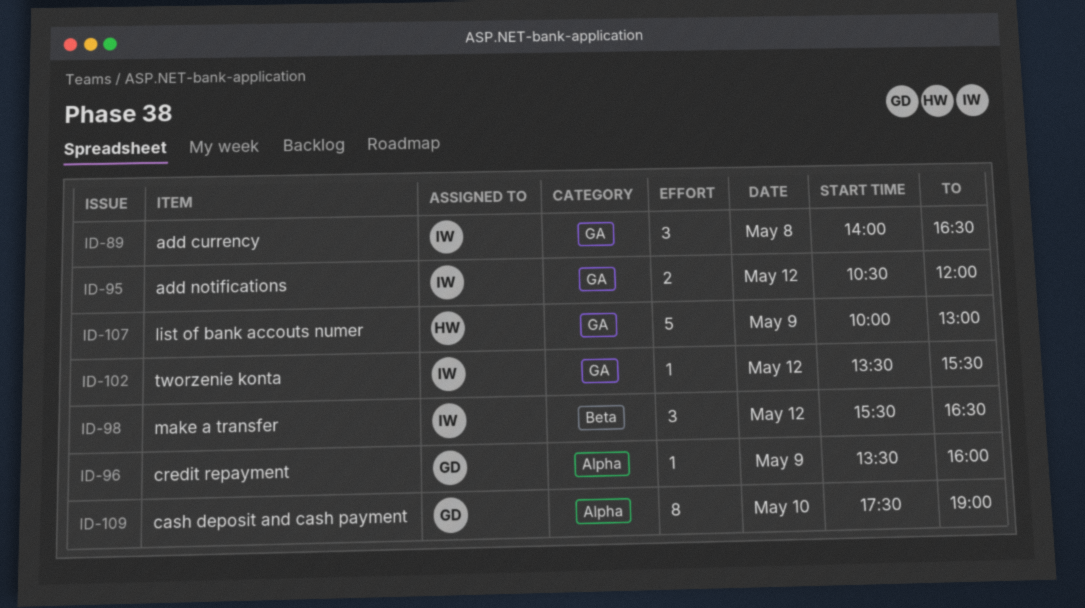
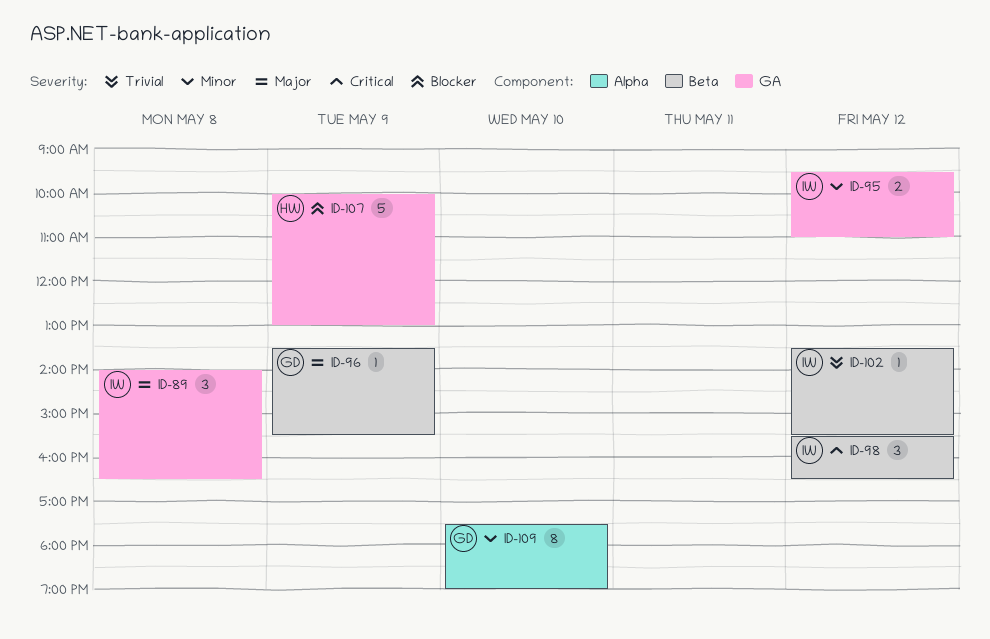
ID-95, begins: 10:30 -> 09:30
ID-95, ends: 12:00 -> 11:00
ID-96, label: Alpha -> Beta
ID-96, ends: 16:00 -> 15:30
ID-102, label: GA -> Beta

